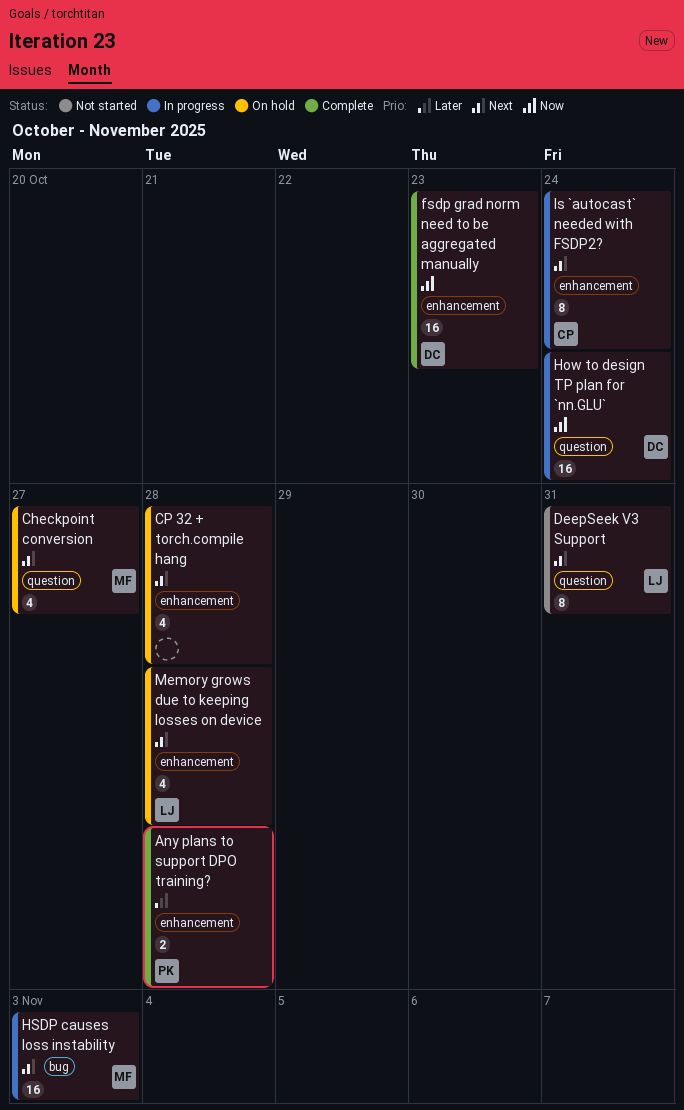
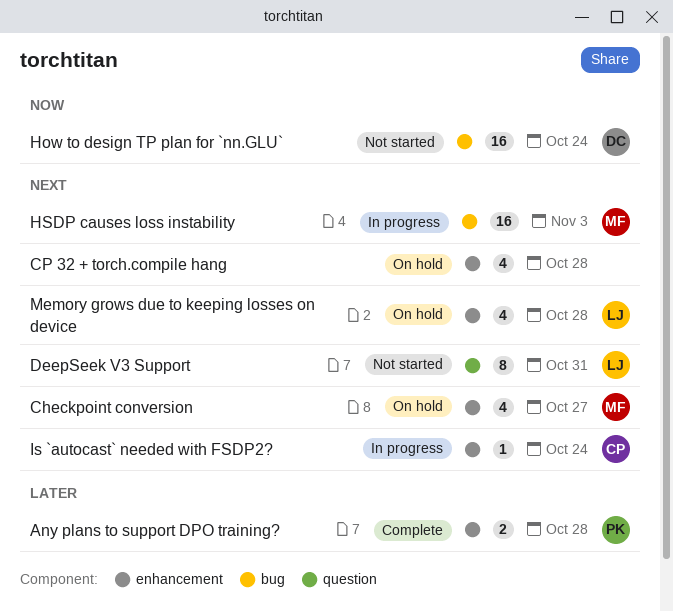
Checkpoint conversion, label: question -> enhancement
fsdp grad norm need to be aggregated manually: present -> none
How to design TP plan for `nn.GLU`, status: In progress -> Not started
How to design TP plan for `nn.GLU`, label: question -> bug
Is `autocast` needed with FSDP2?, estimate: 8 -> 1

